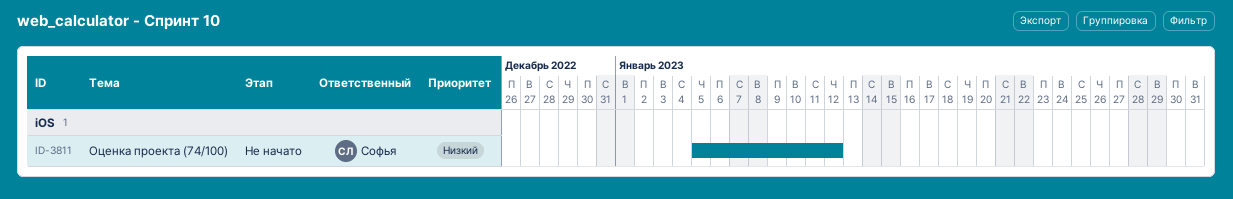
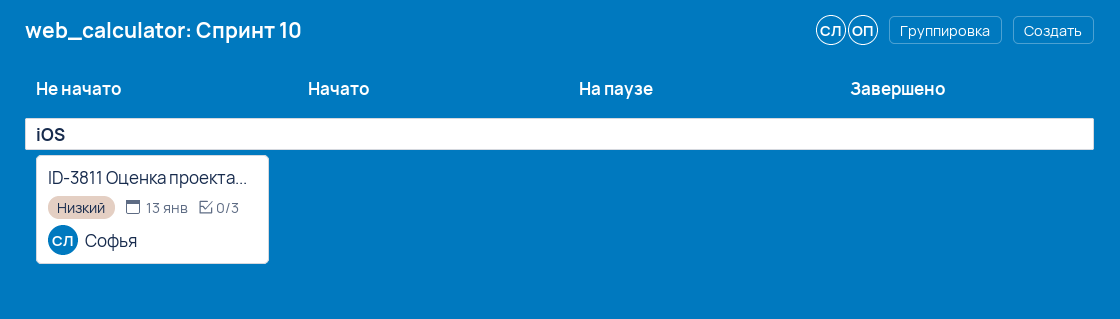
ID-3811, due: Jan 12 -> Jan 13

